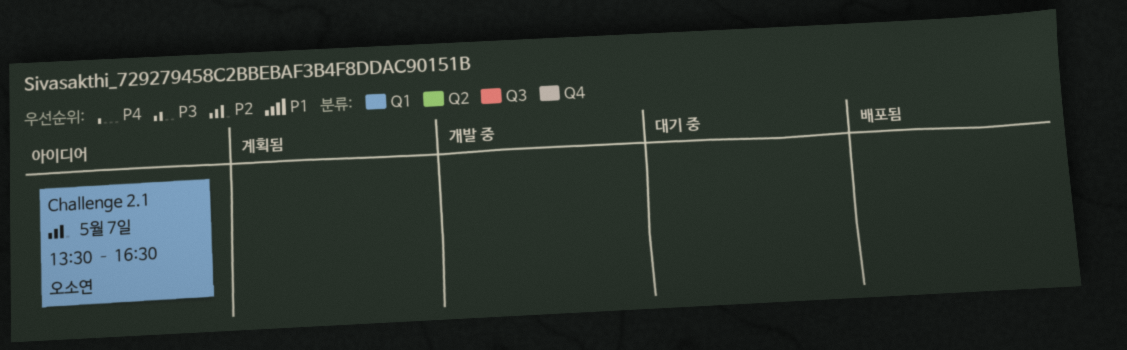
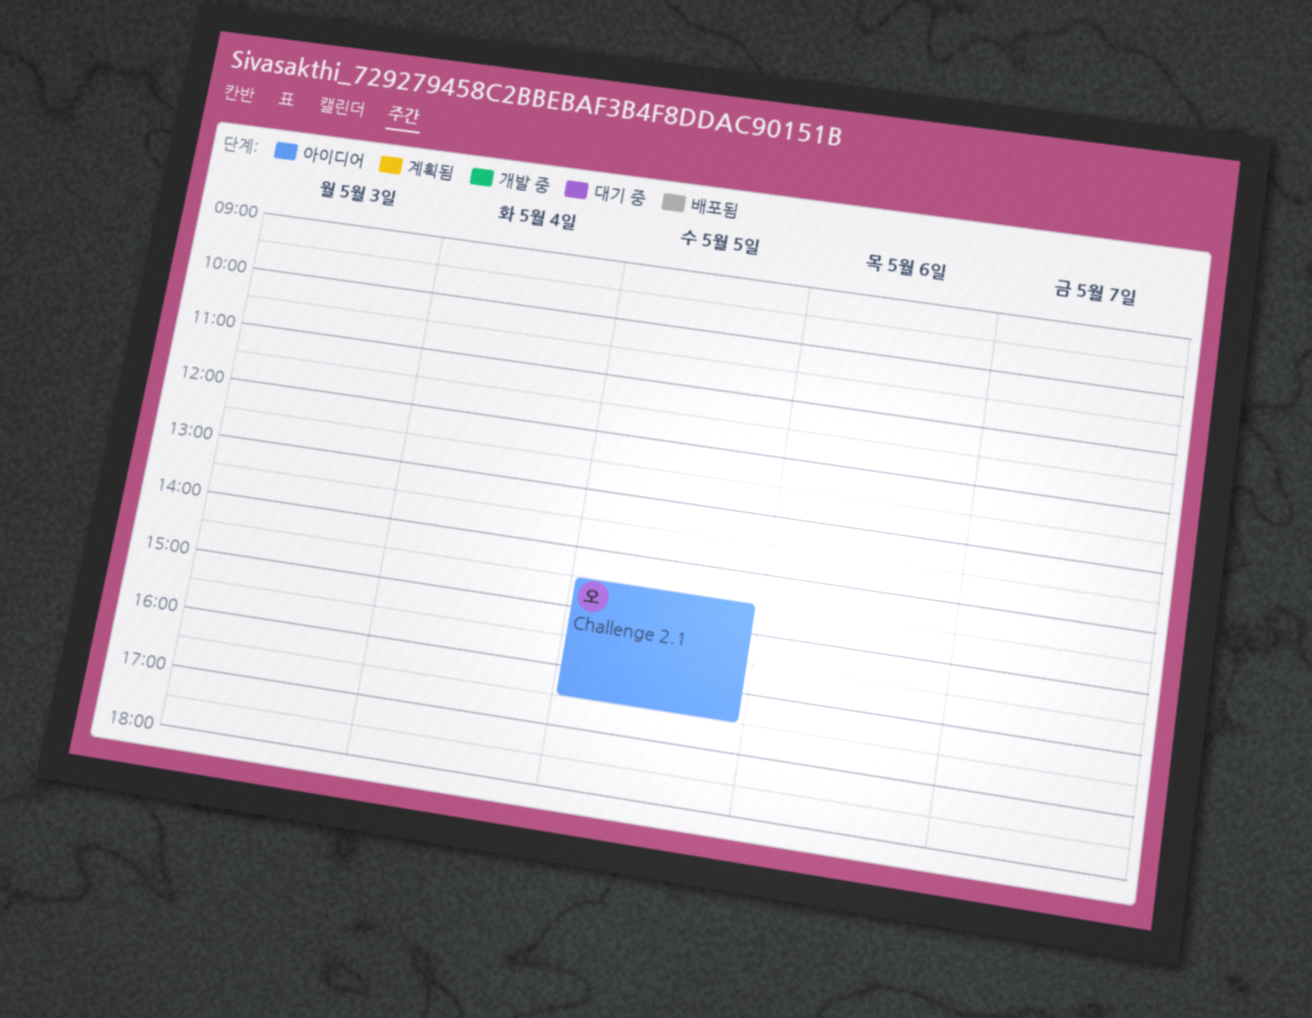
Challenge 2.1, day: May 7 -> May 5
Challenge 2.1, begins: 13:30 -> 14:30

